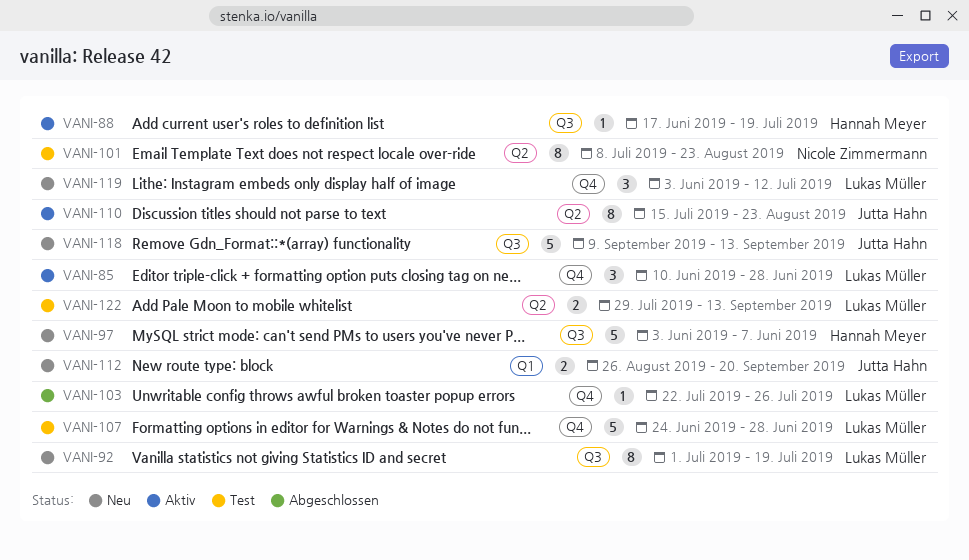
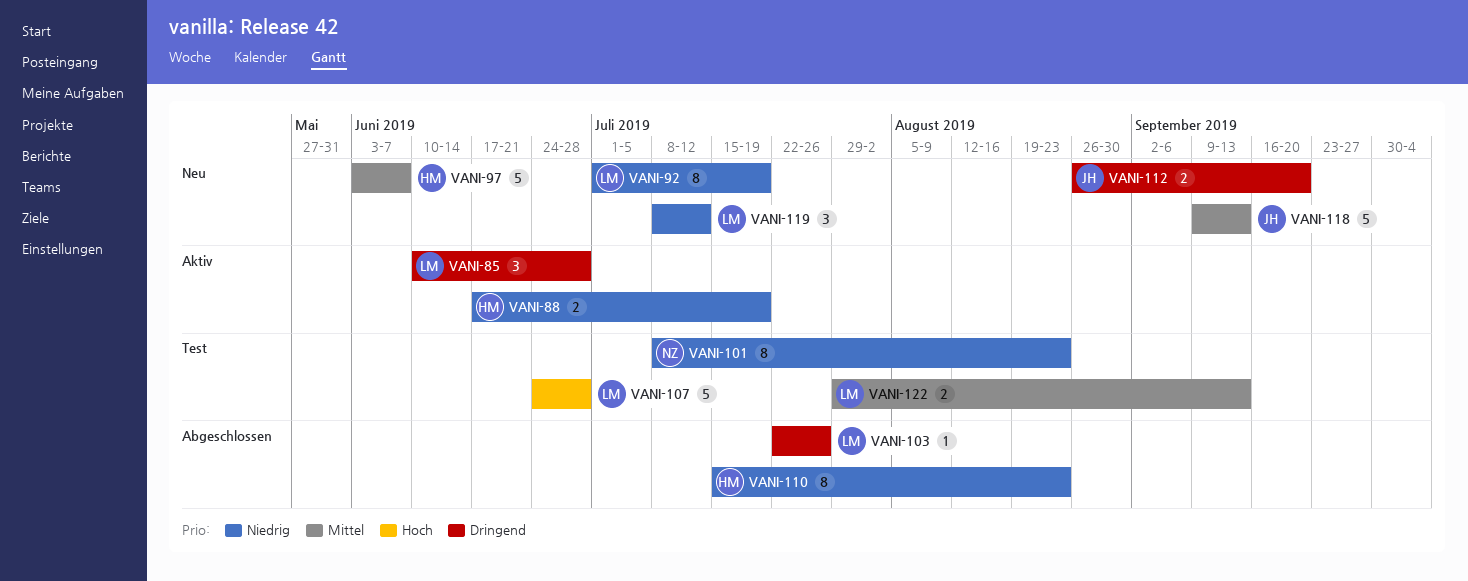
VANI-88, estimate: 1 -> 2
VANI-110, status: Aktiv -> Abgeschlossen
VANI-110, owner: Jutta Hahn -> Hannah Meyer
VANI-119, start: Jun 3 -> Jul 8

